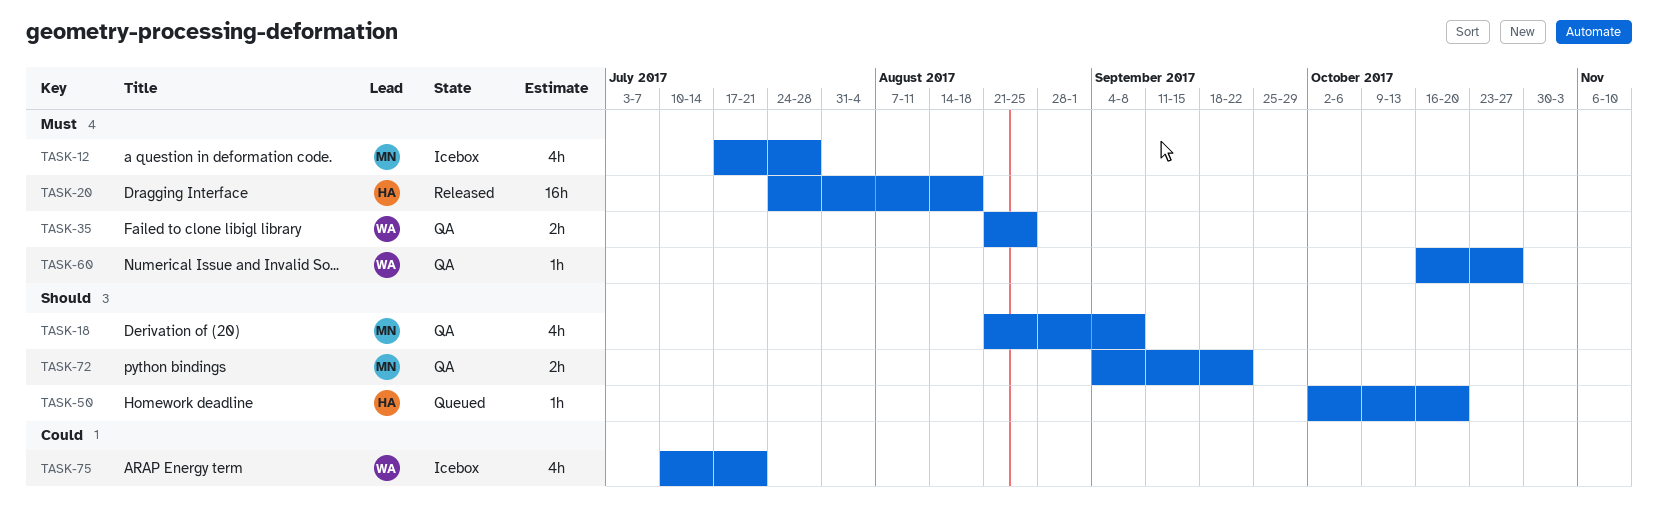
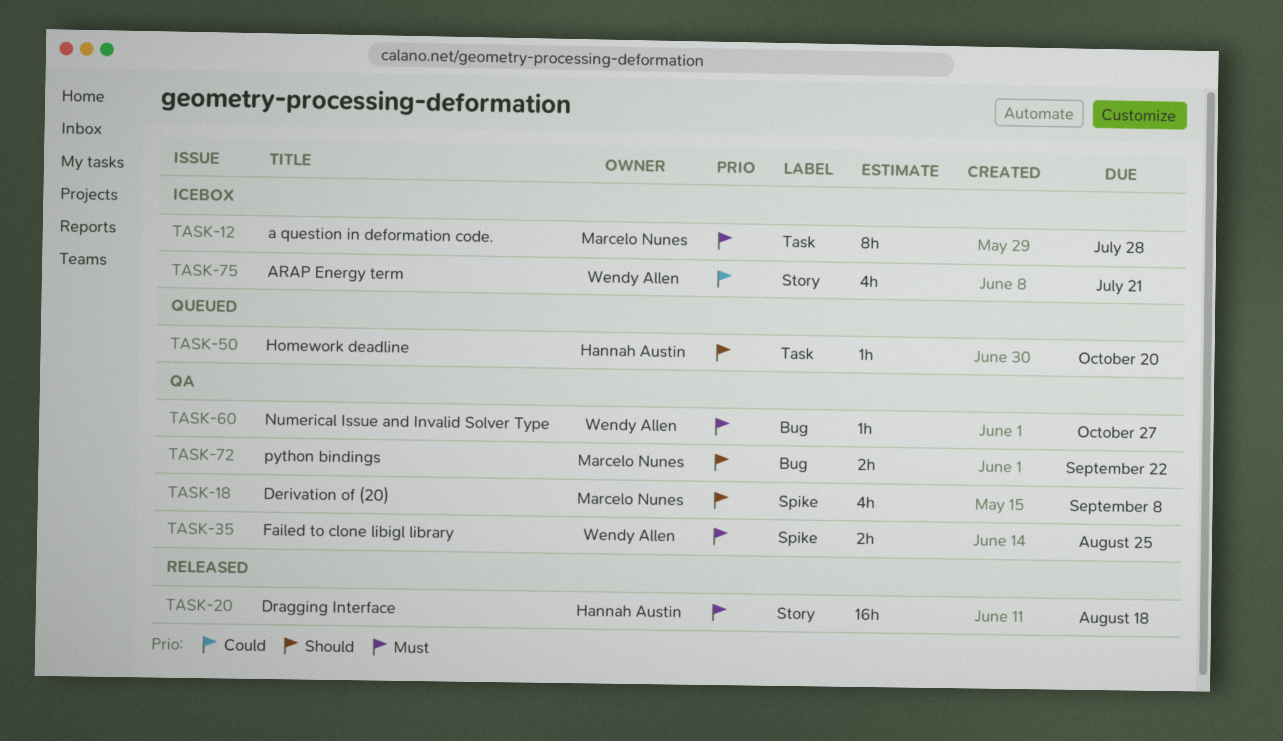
TASK-12, estimate: 4h -> 8h

